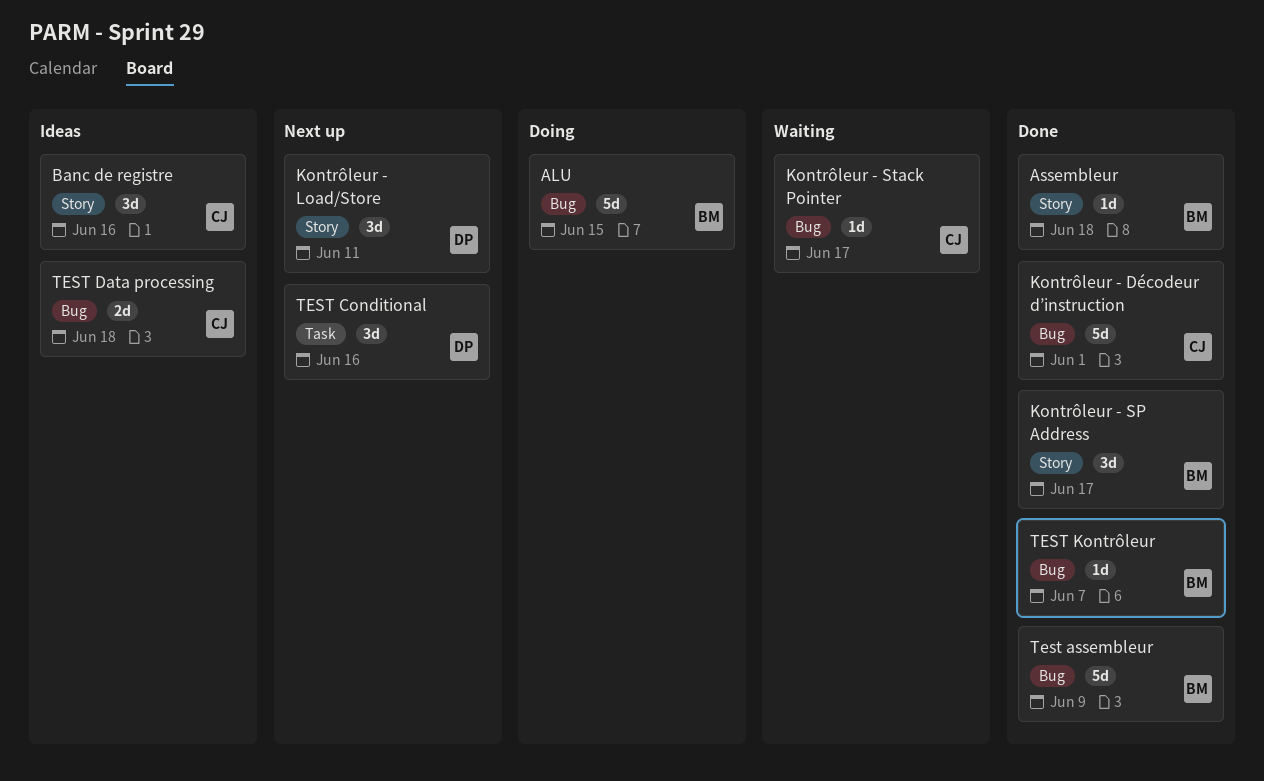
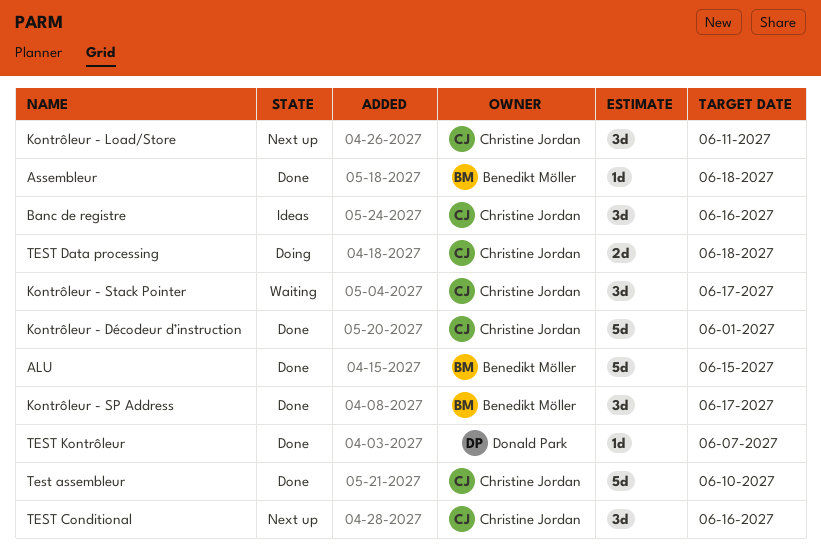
ALU, status: Doing -> Done
Kontrôleur - Load/Store, owner: Donald Park -> Christine Jordan
Kontrôleur - Stack Pointer, estimate: 1d -> 3d
Test assembleur, owner: Benedikt Möller -> Christine Jordan
Test assembleur, due: Jun 9 -> Jun 10
TEST Conditional, owner: Donald Park -> Christine Jordan
TEST Data processing, status: Ideas -> Doing
TEST Kontrôleur, owner: Benedikt Möller -> Donald Park

